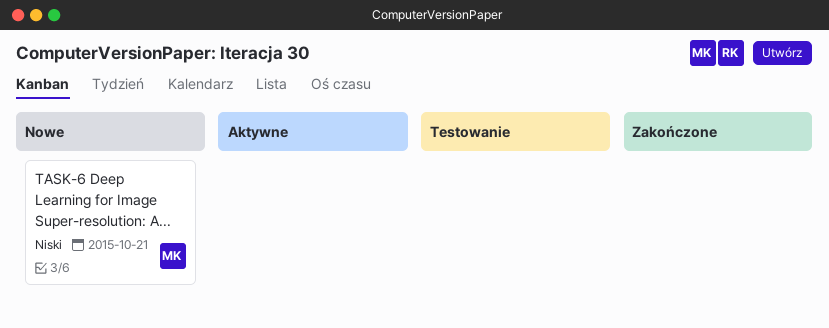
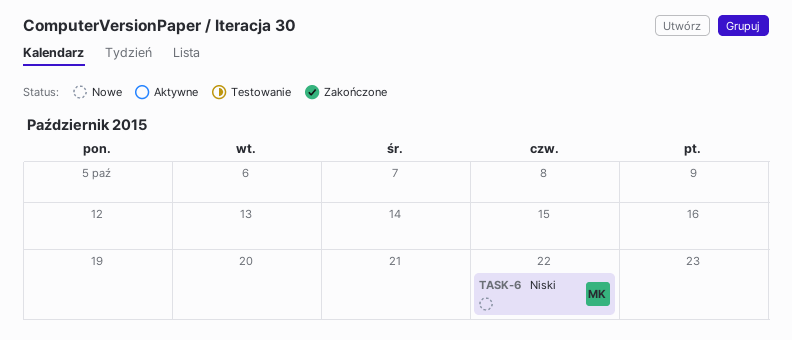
TASK-6, due: Oct 21 -> Oct 22

